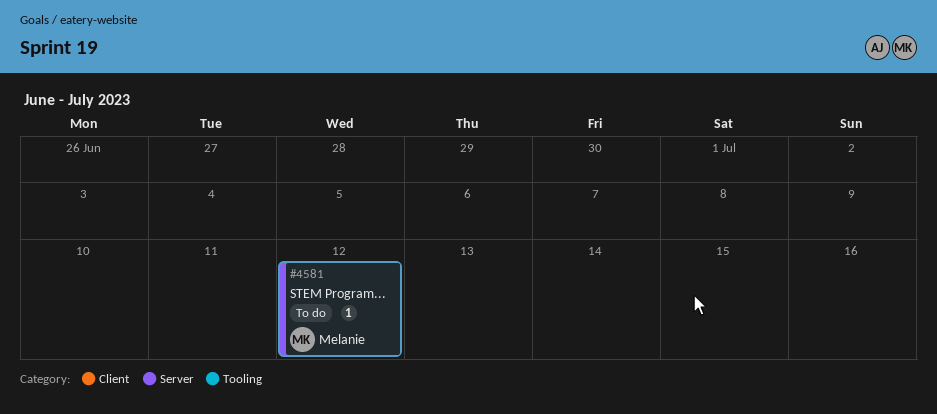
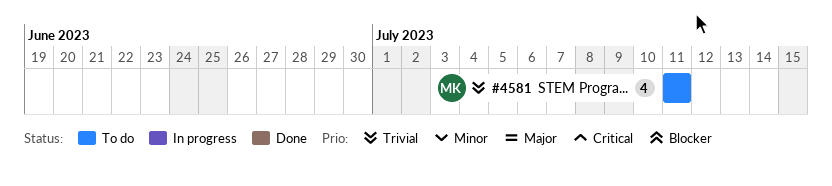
#4581, estimate: 1 -> 4
#4581, due: Jul 12 -> Jul 11

